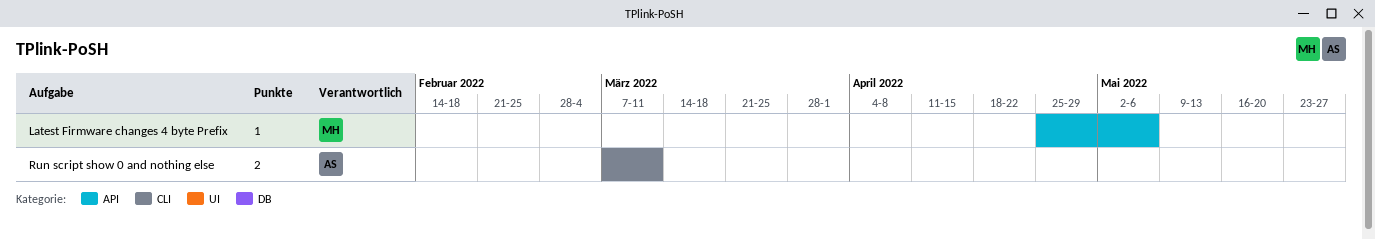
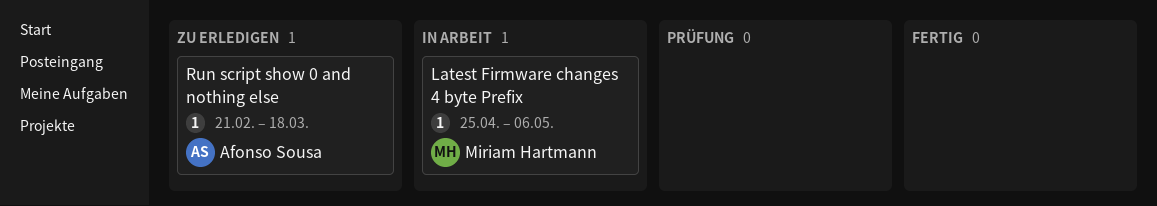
Run script show 0 and nothing else, estimate: 2 -> 1
Run script show 0 and nothing else, start: Mar 7 -> Feb 21
Run script show 0 and nothing else, due: Mar 11 -> Mar 18

